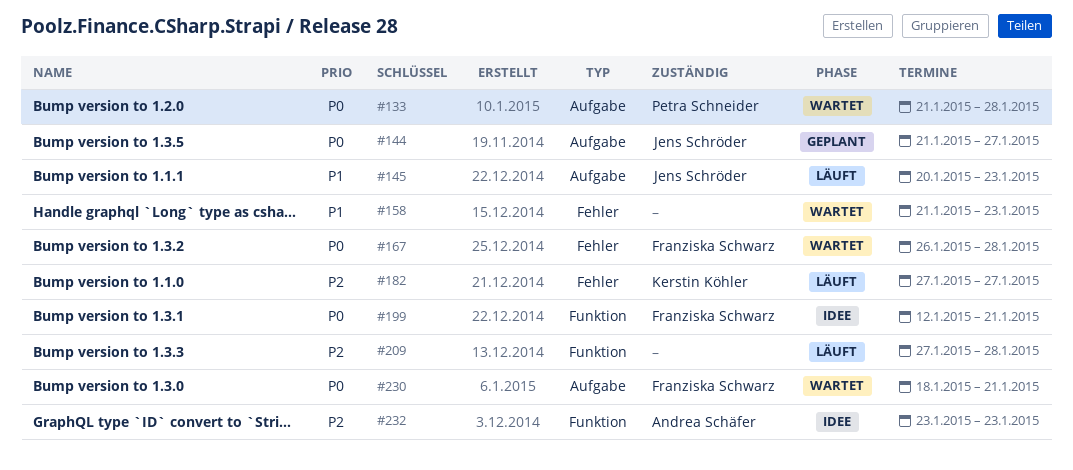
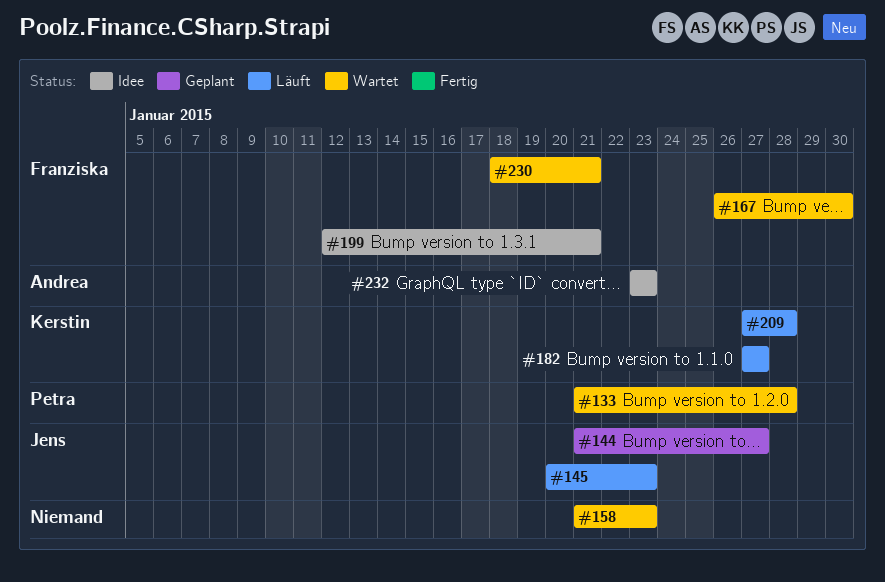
#167, due: Jan 28 -> Jan 30
#209, owner: none -> Kerstin Köhler

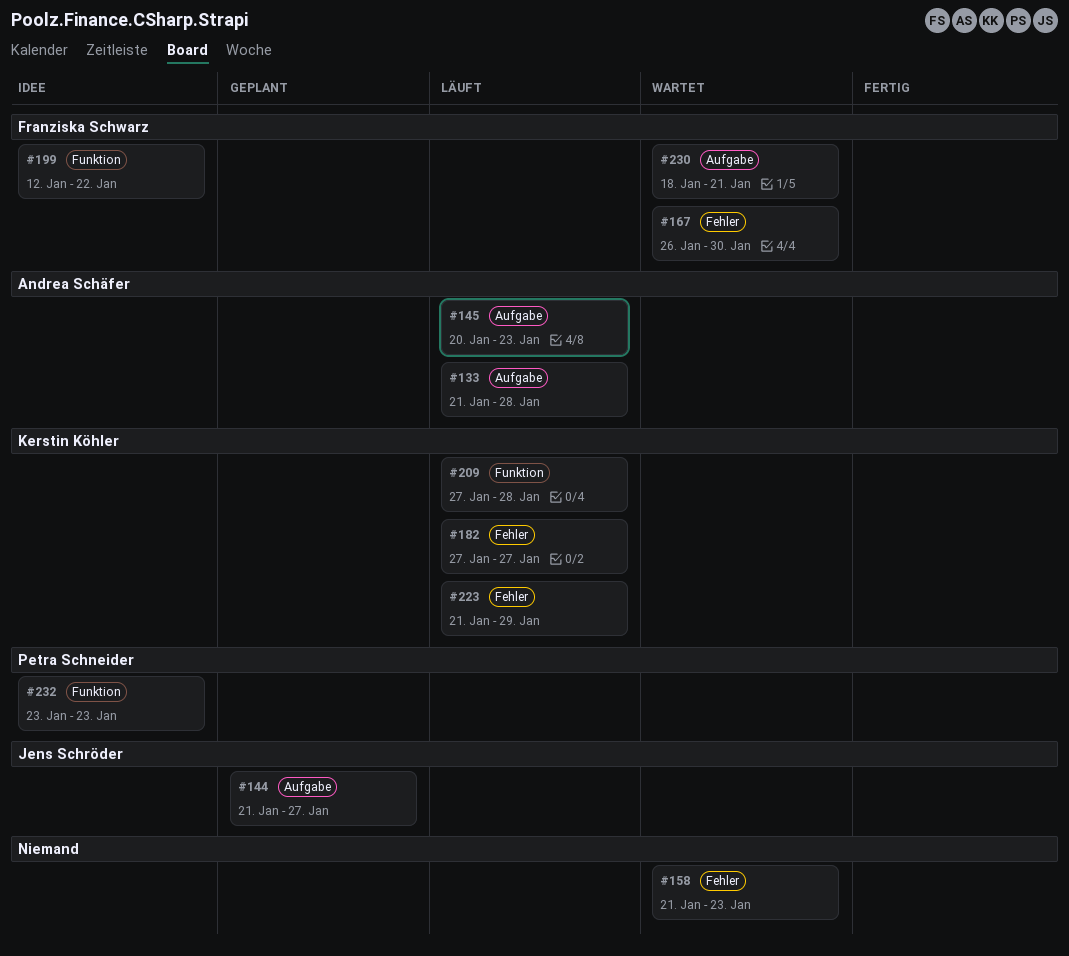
#133, status: Wartet -> Läuft
#133, owner: Petra Schneider -> Andrea Schäfer
#145, owner: Jens Schröder -> Andrea Schäfer
#199, due: Jan 21 -> Jan 22
#223: none -> present
#232, owner: Andrea Schäfer -> Petra Schneider

